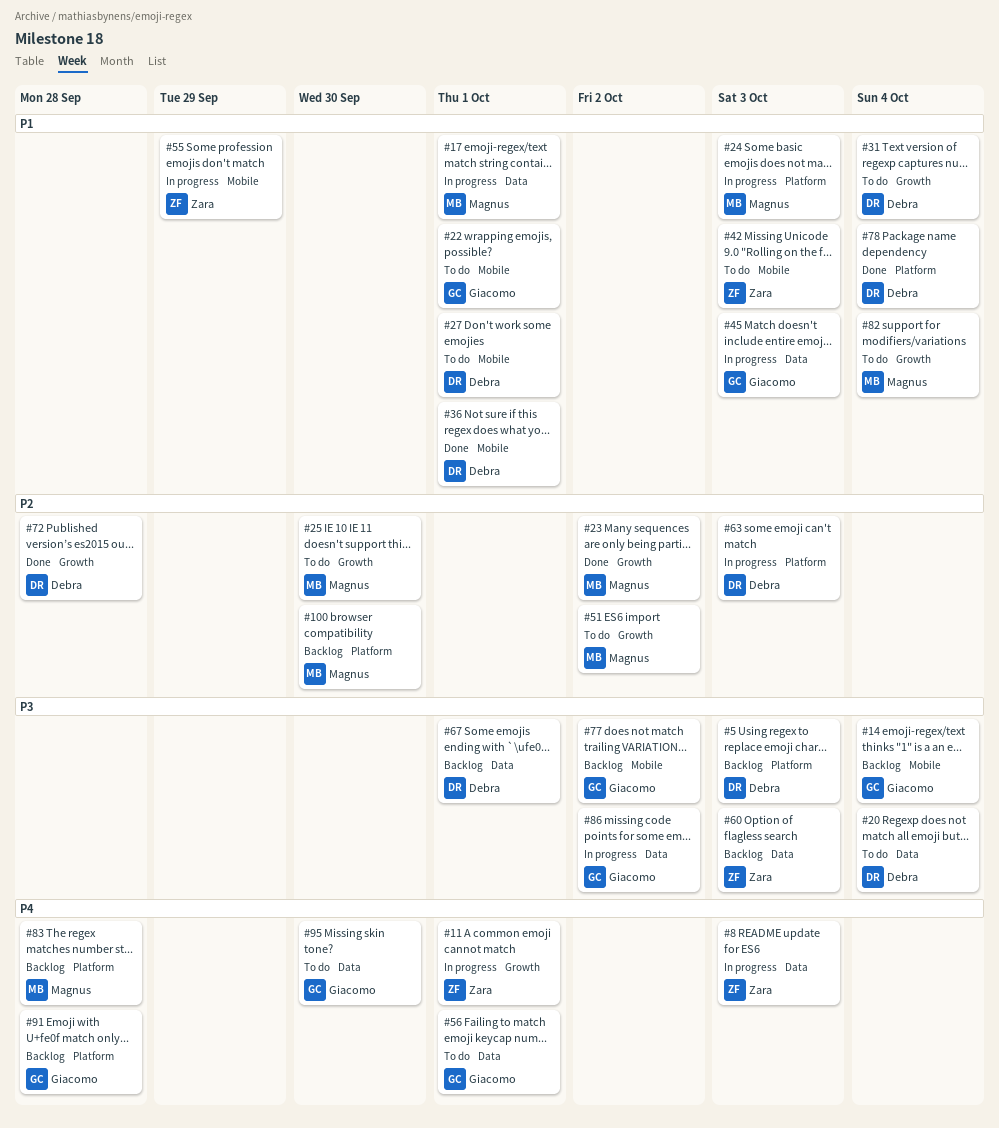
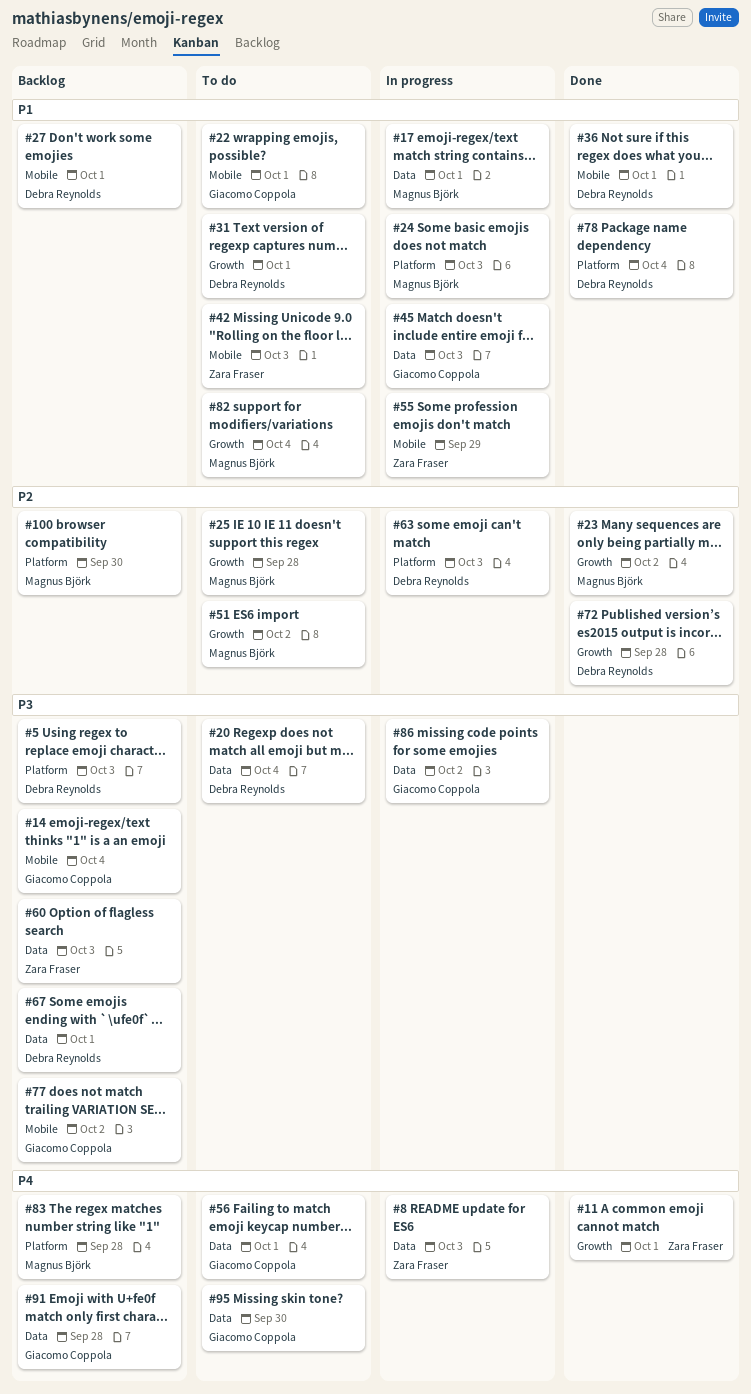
#11, status: In progress -> Done
#25, due: Sep 30 -> Sep 28
#27, status: To do -> Backlog
#31, due: Oct 4 -> Oct 1
#91, label: Platform -> Data

